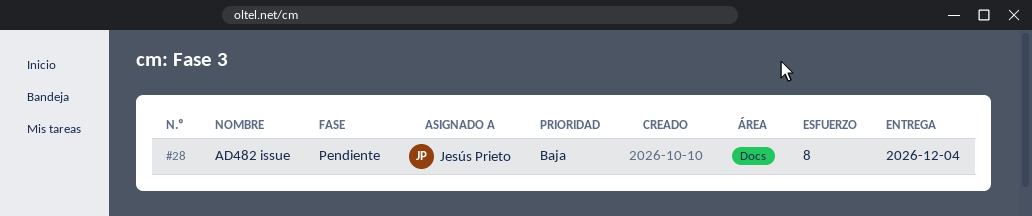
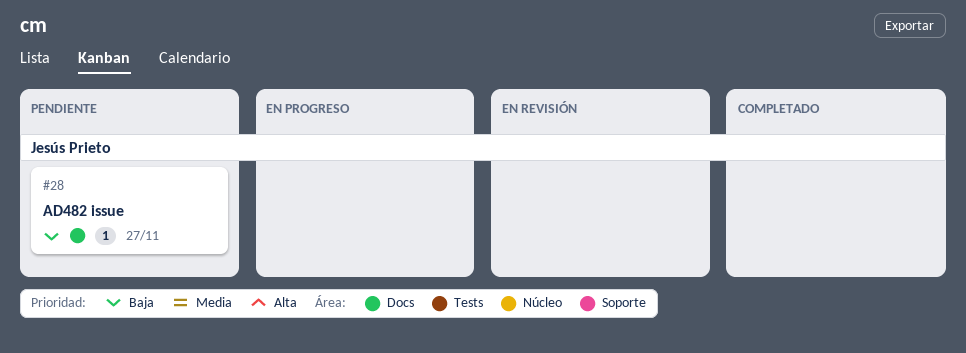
#28, estimate: 8 -> 1
#28, due: Dec 4 -> Nov 27

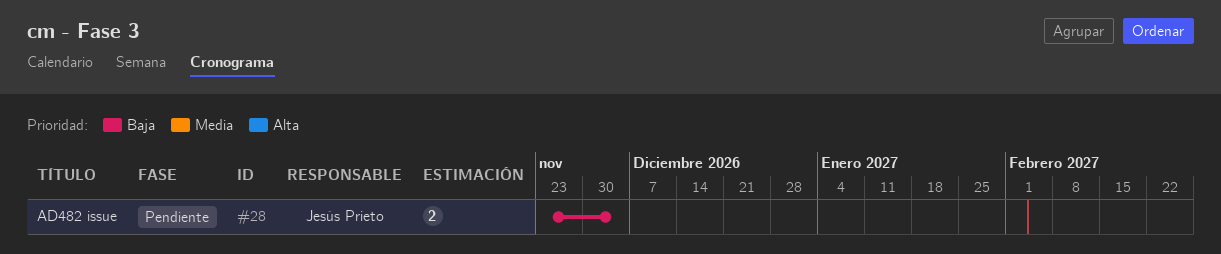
#28, estimate: 1 -> 2
#28, due: Nov 27 -> Dec 4

